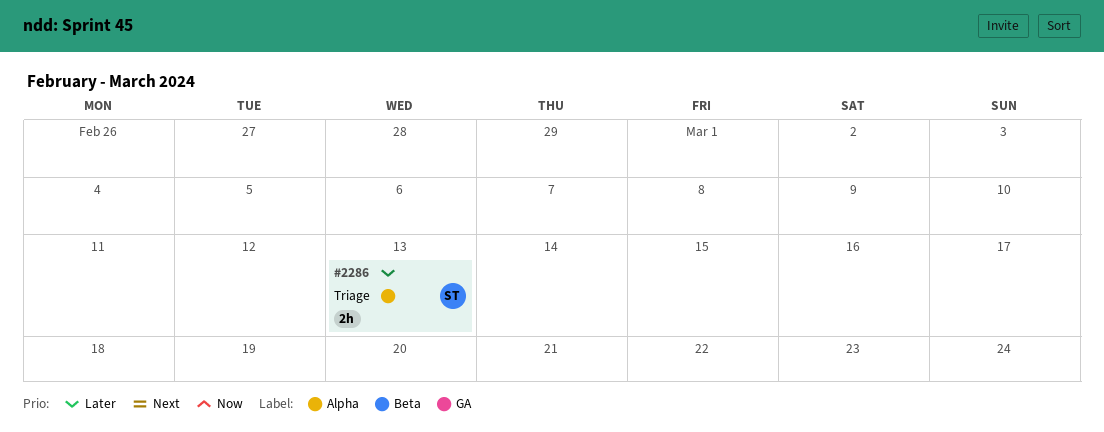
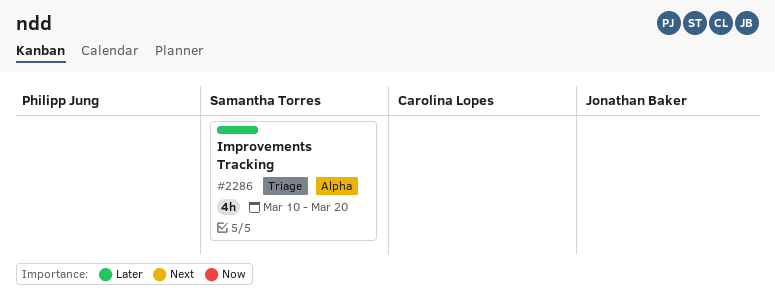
#2286, estimate: 2h -> 4h
#2286, due: Mar 13 -> Mar 20

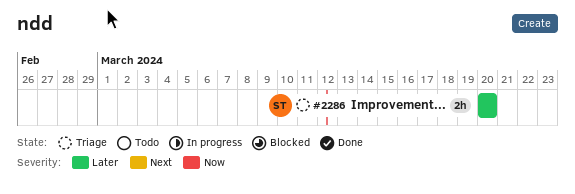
#2286, estimate: 4h -> 2h
#2286, start: Mar 10 -> Mar 20

